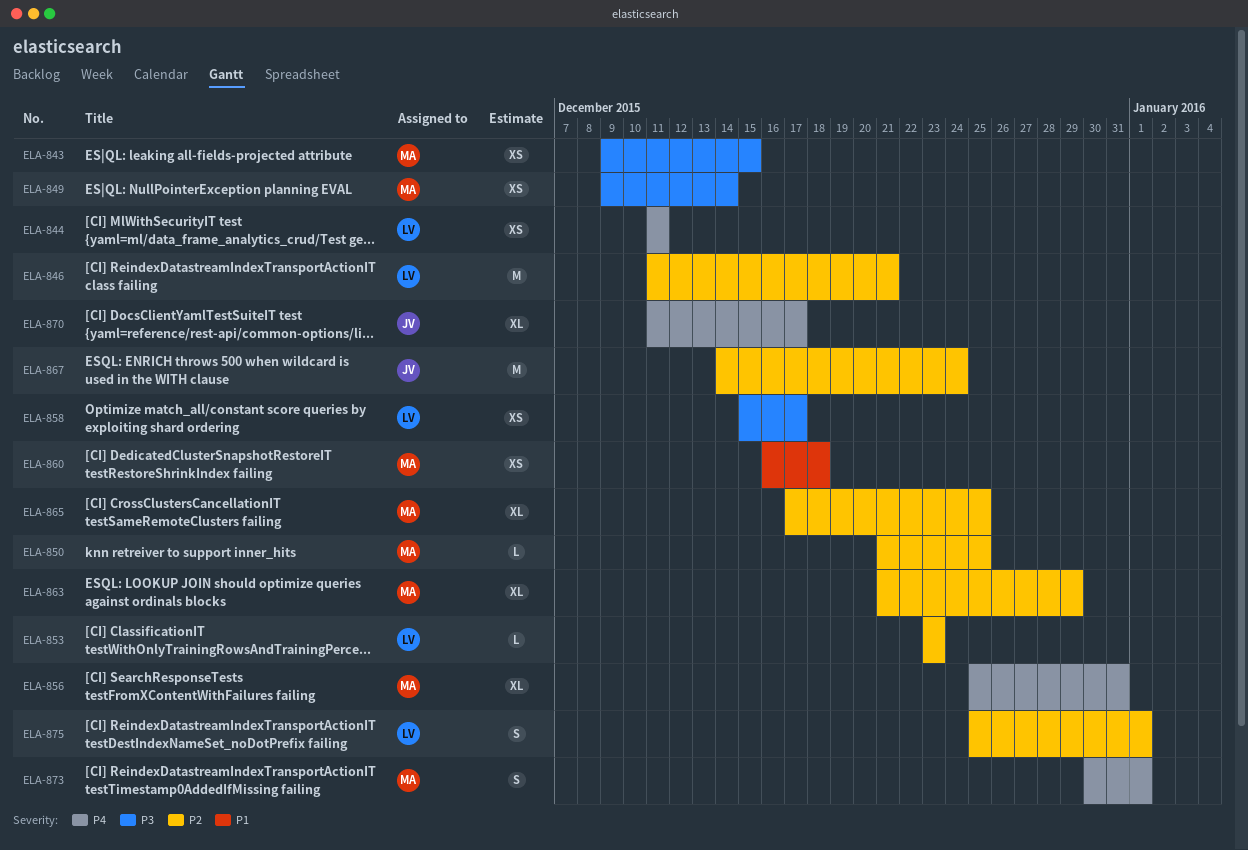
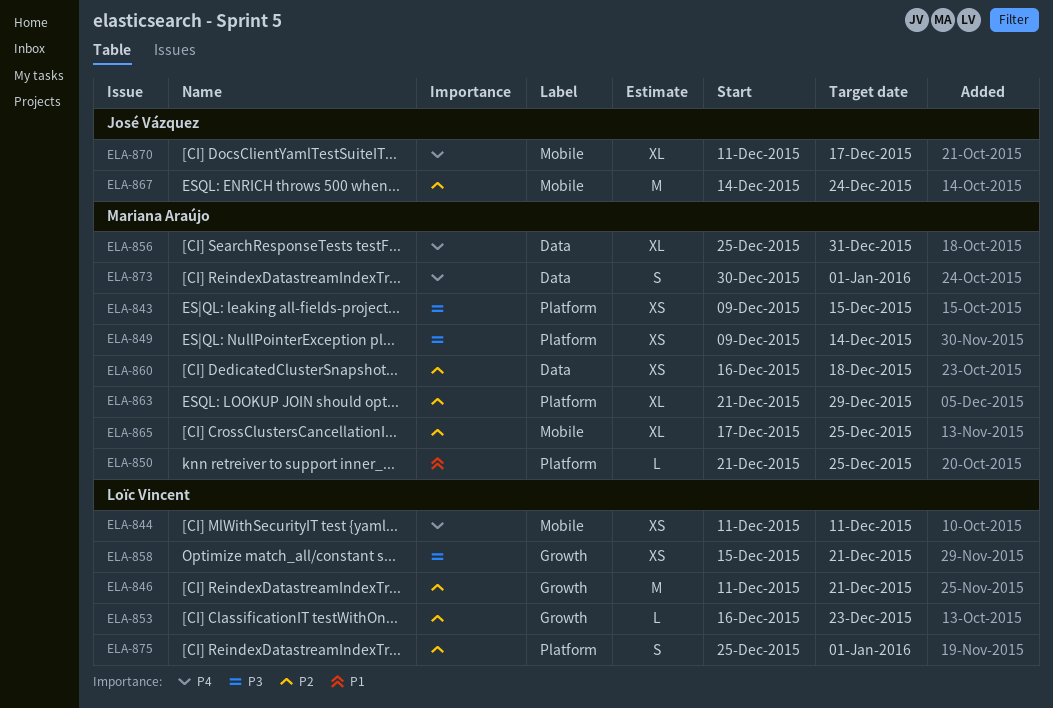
ELA-850, priority: P2 -> P1
ELA-853, start: Dec 23 -> Dec 16
ELA-858, due: Dec 17 -> Dec 21
ELA-860, priority: P1 -> P2

